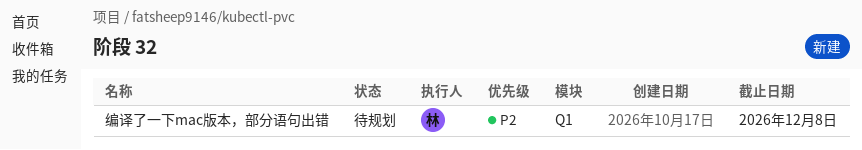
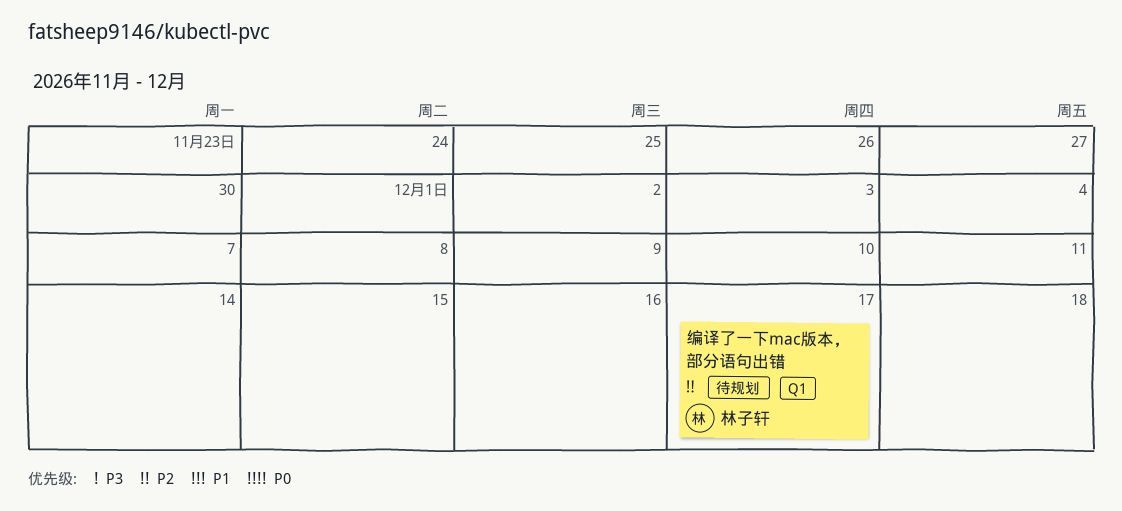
编译了一下mac版本，部分语句出错, due: Dec 8 -> Dec 17

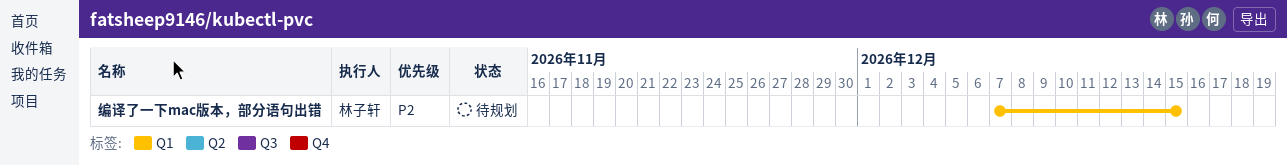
编译了一下mac版本，部分语句出错, due: Dec 17 -> Dec 15

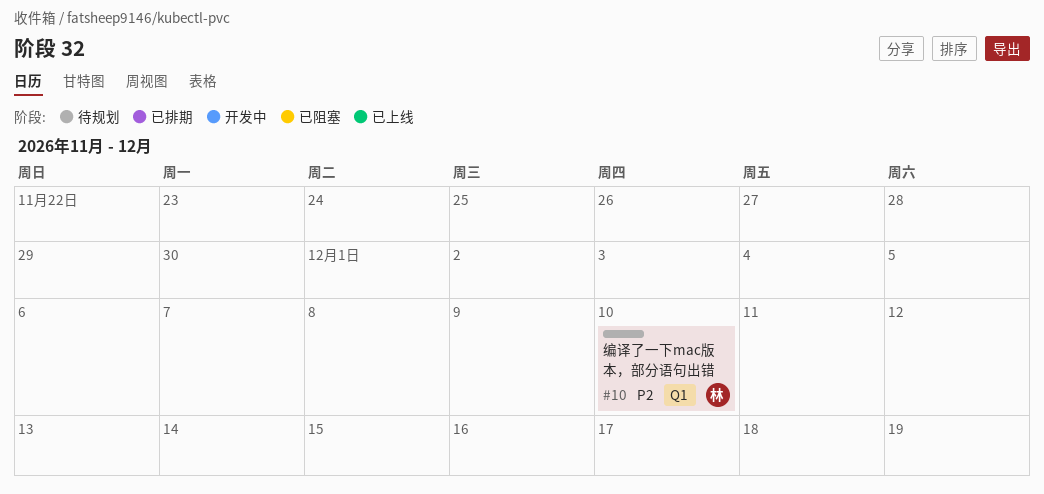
编译了一下mac版本，部分语句出错, due: Dec 15 -> Dec 10

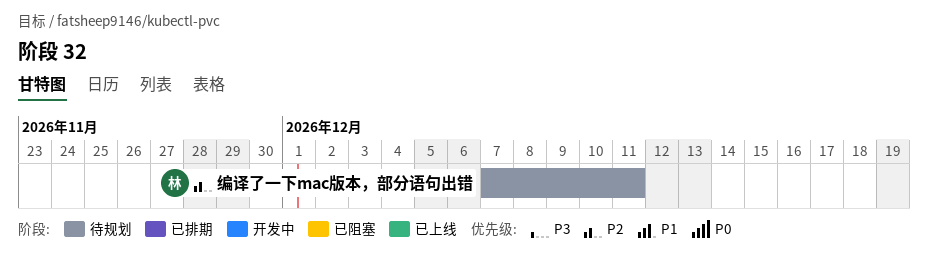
编译了一下mac版本，部分语句出错, due: Dec 10 -> Dec 11

